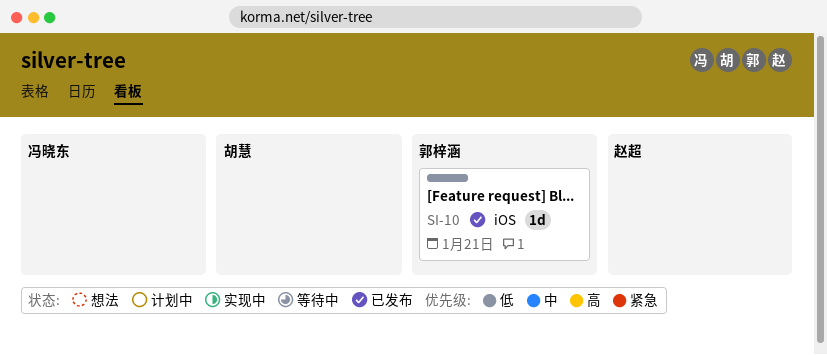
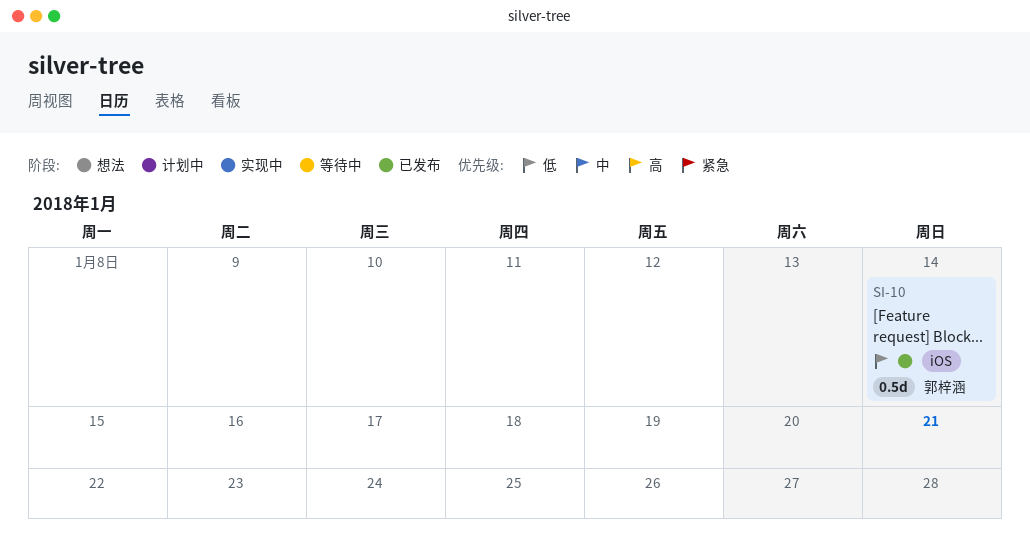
SI-10, estimate: 1d -> 0.5d
SI-10, due: Jan 21 -> Jan 14

